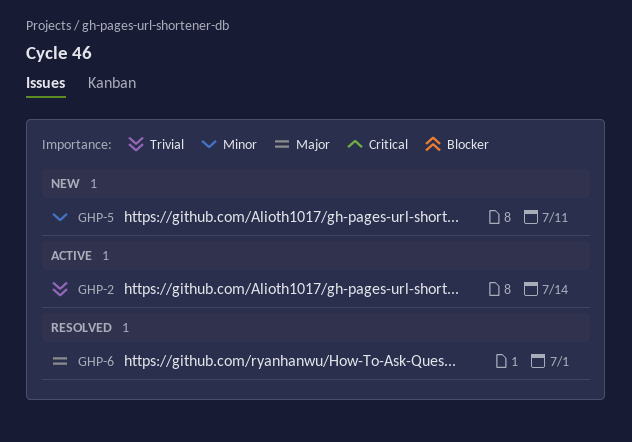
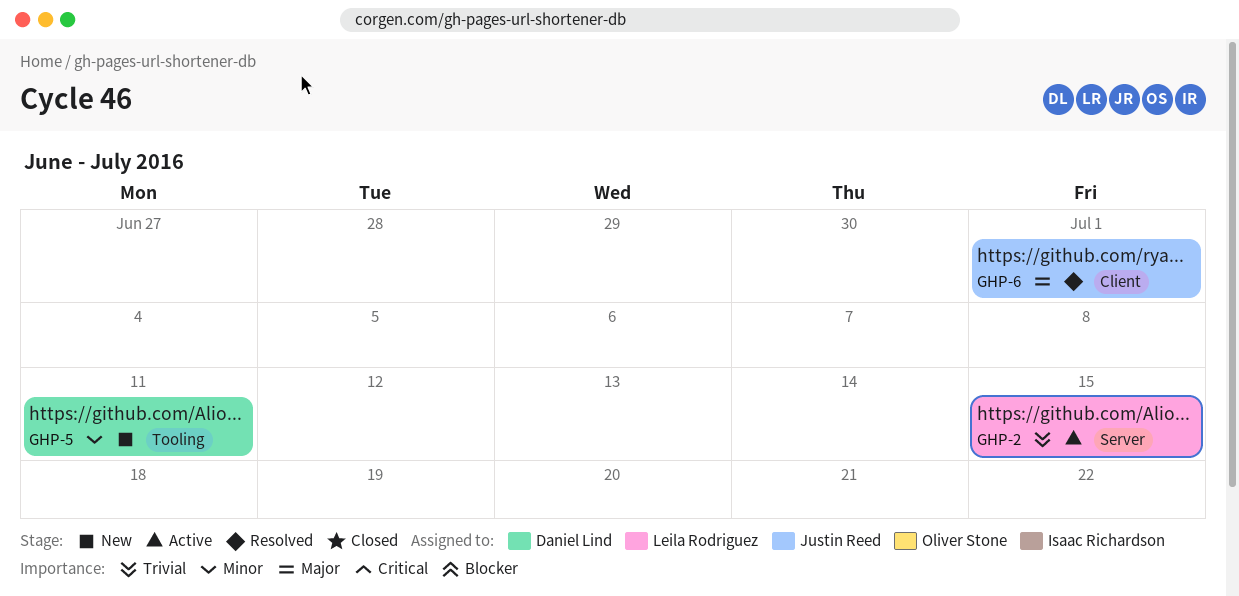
GHP-2, due: Jul 14 -> Jul 15

